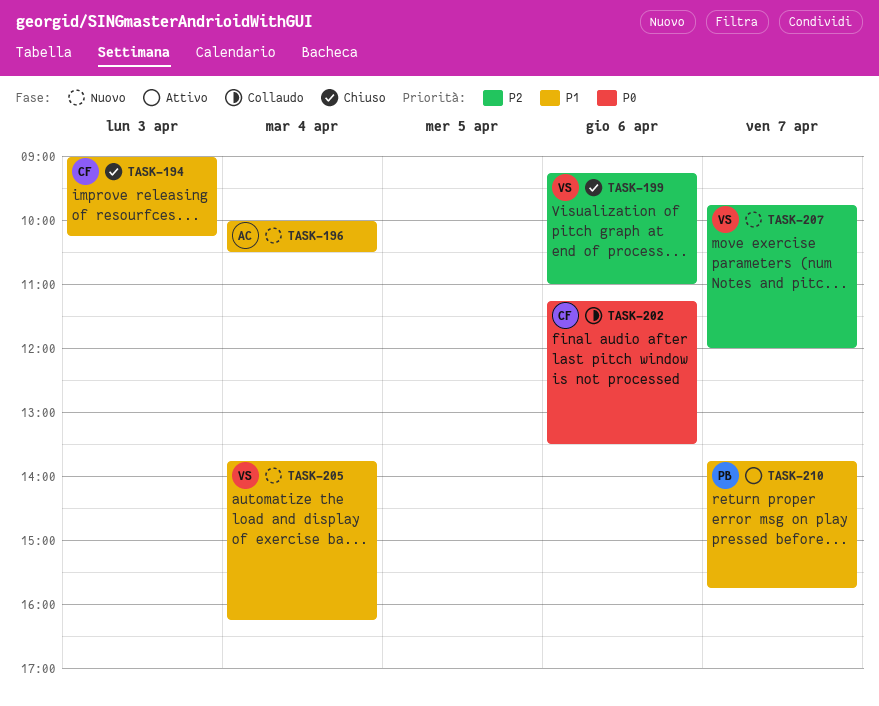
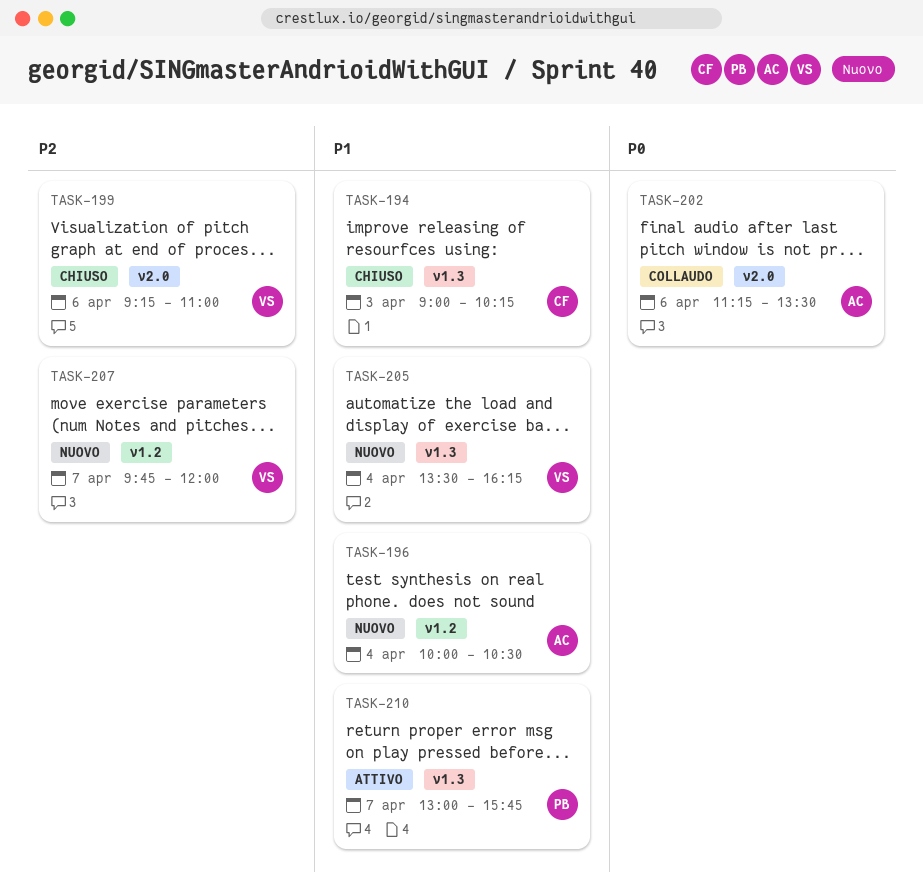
TASK-202, owner: CF -> AC
TASK-205, begins: 13:45 -> 13:30
TASK-210, begins: 13:45 -> 13:00

